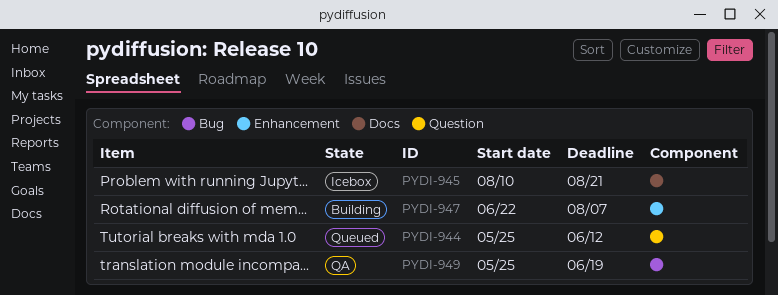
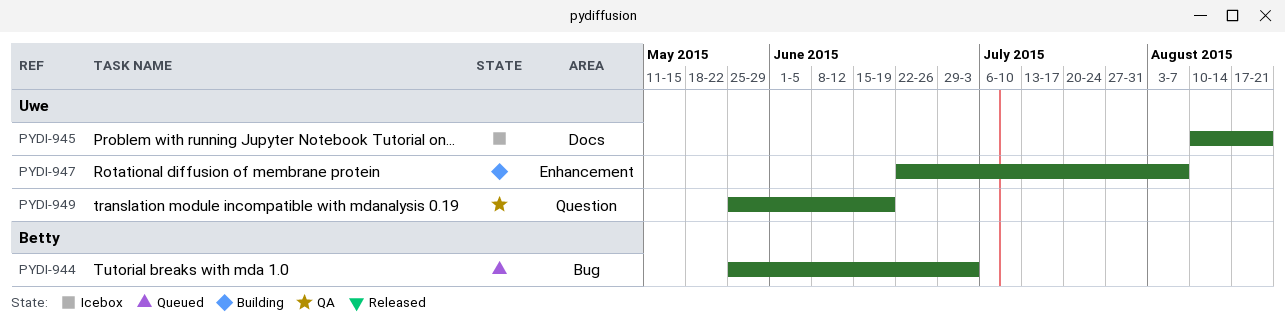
PYDI-944, label: Question -> Bug
PYDI-944, due: Jun 12 -> Jul 3
PYDI-949, label: Bug -> Question

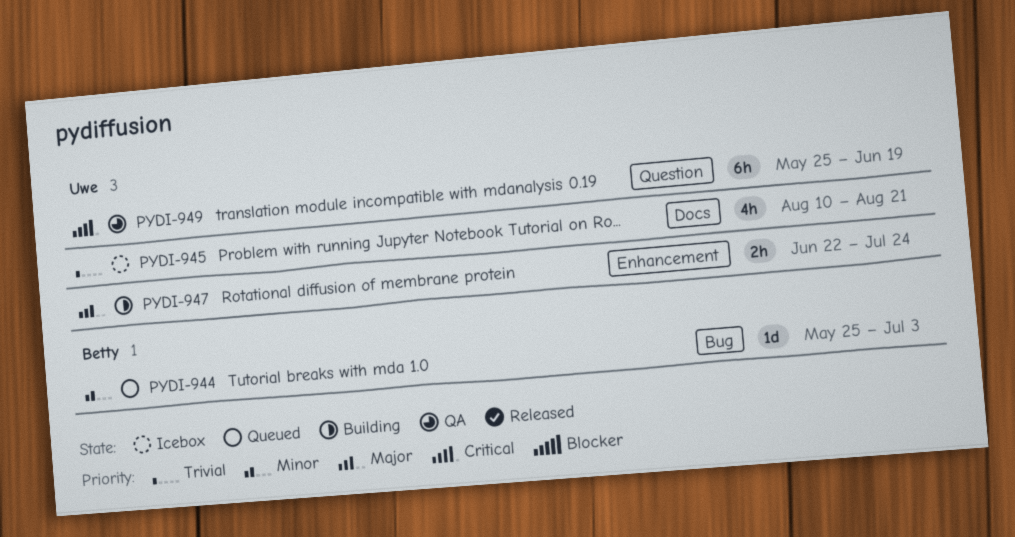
PYDI-947, due: Aug 7 -> Jul 24

